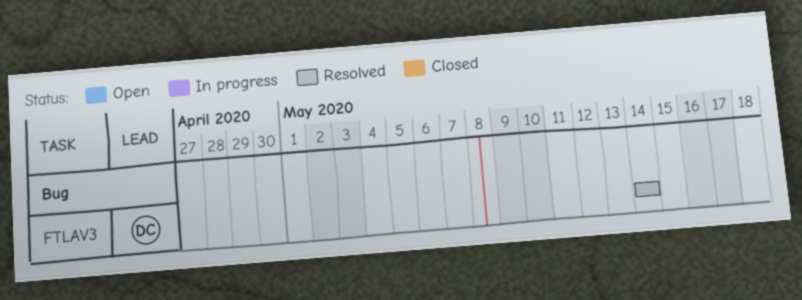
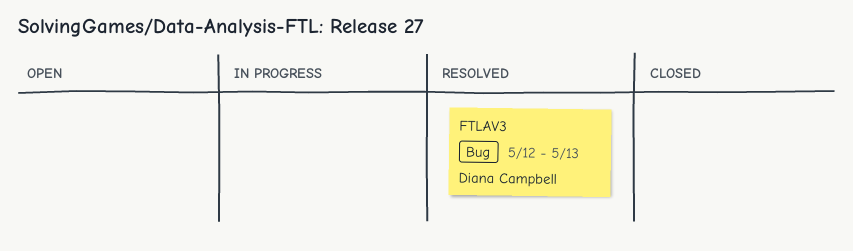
FTLAV3, start: May 14 -> May 12
FTLAV3, due: May 14 -> May 13

